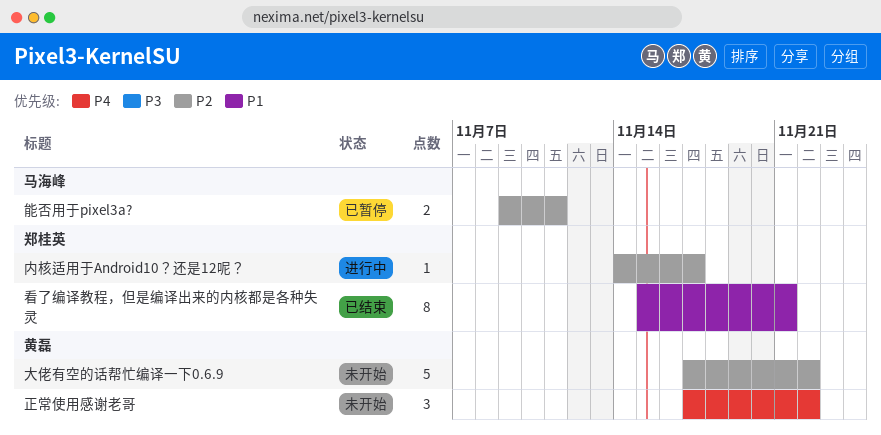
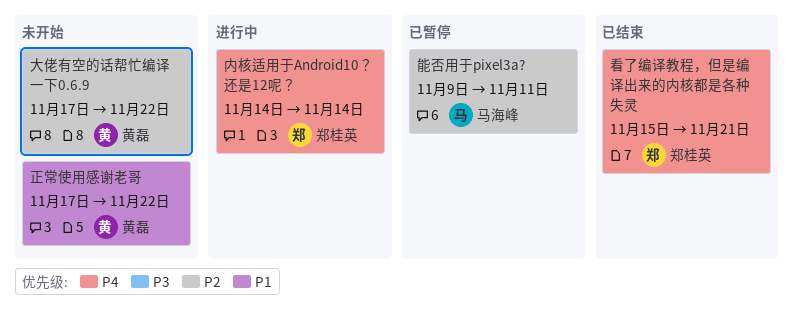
内核适用于Android10？还是12呢？, priority: P2 -> P4
内核适用于Android10？还是12呢？, due: Nov 17 -> Nov 14
正常使用感谢老哥, priority: P4 -> P1
看了编译教程，但是编译出来的内核都是各种失灵, priority: P1 -> P4

